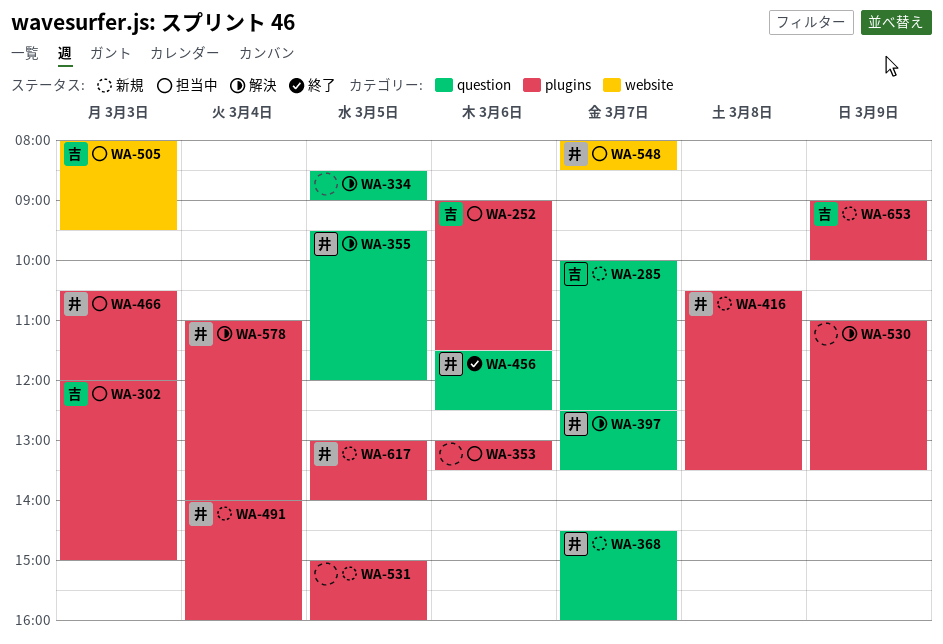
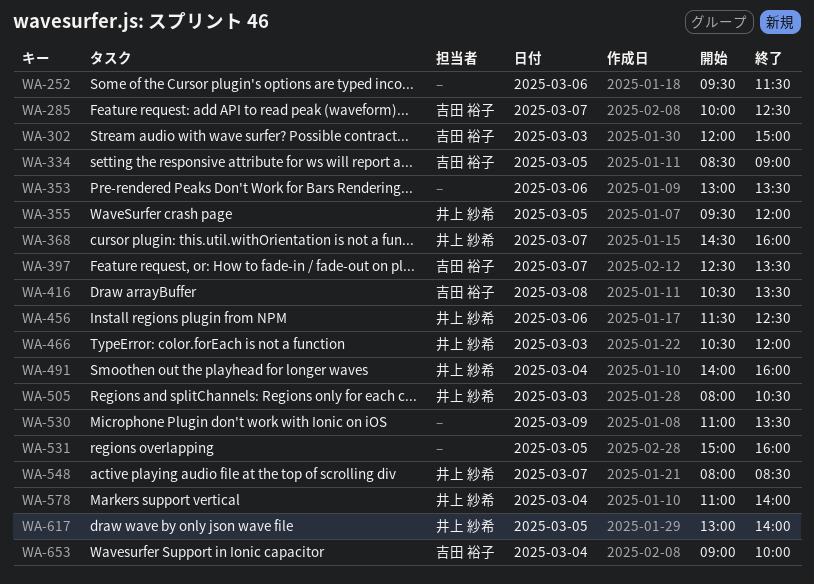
WA-252, owner: 吉田 裕子 -> none
WA-252, begins: 09:00 -> 09:30
WA-334, owner: none -> 吉田 裕子
WA-397, owner: 井上 紗希 -> 吉田 裕子
WA-416, owner: 井上 紗希 -> 吉田 裕子
WA-505, owner: 吉田 裕子 -> 井上 紗希
WA-505, ends: 09:30 -> 10:30
WA-653, day: Mar 9 -> Mar 4

